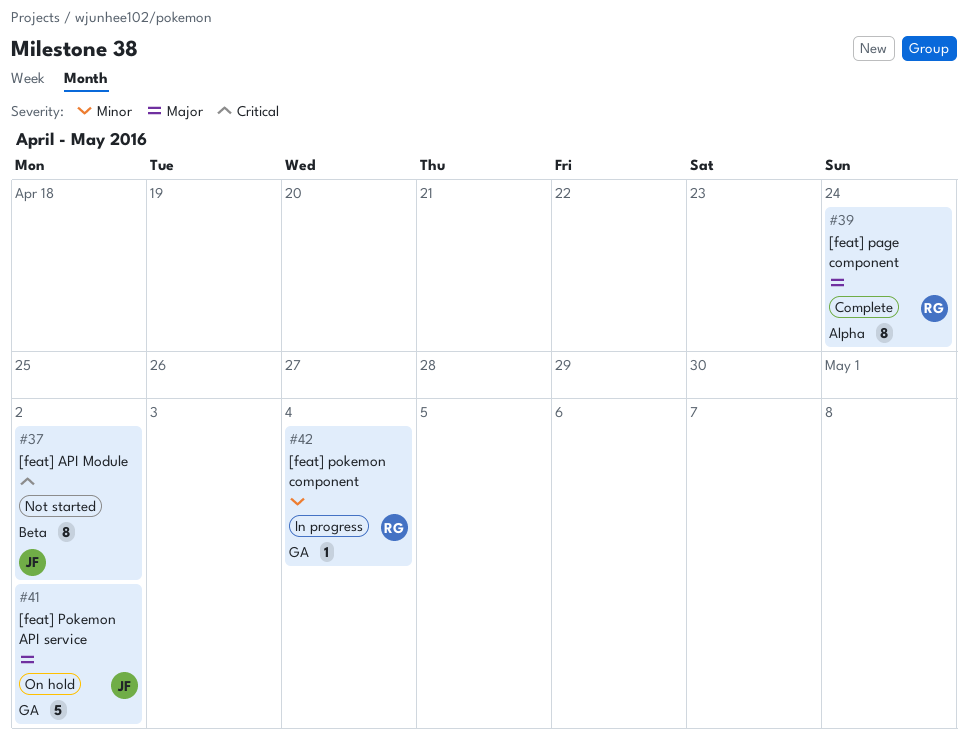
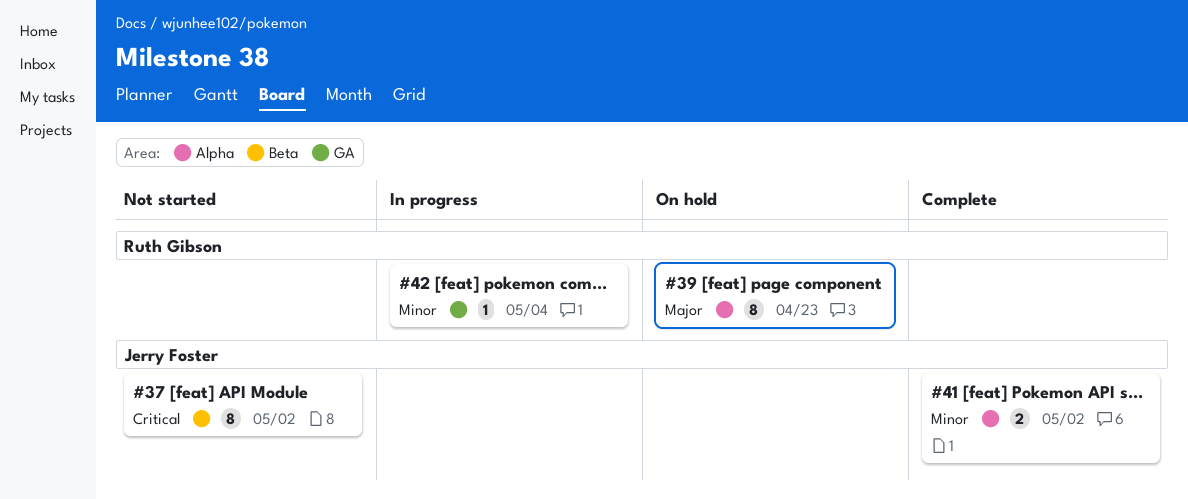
#39, status: Complete -> On hold
#39, due: Apr 24 -> Apr 23
#41, status: On hold -> Complete
#41, priority: Major -> Minor
#41, label: GA -> Alpha
#41, estimate: 5 -> 2

